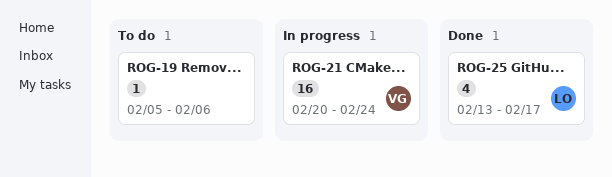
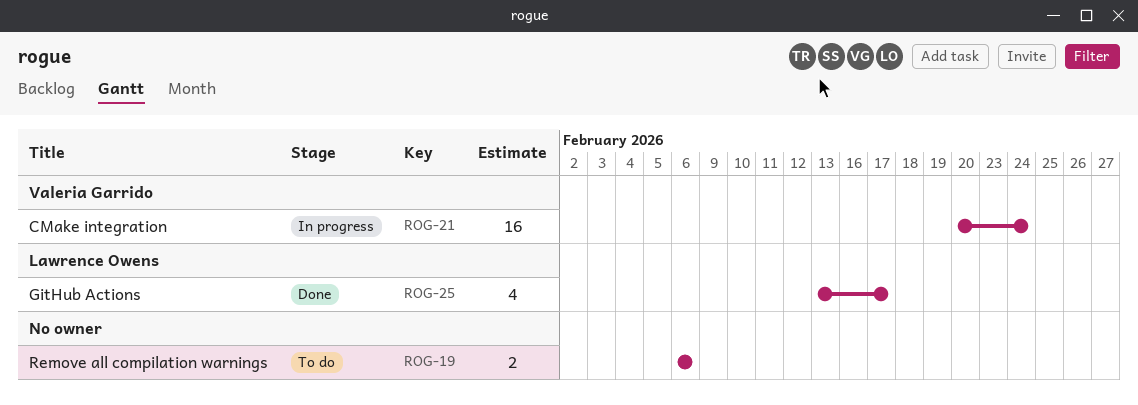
ROG-19, estimate: 1 -> 2
ROG-19, start: Feb 5 -> Feb 6

